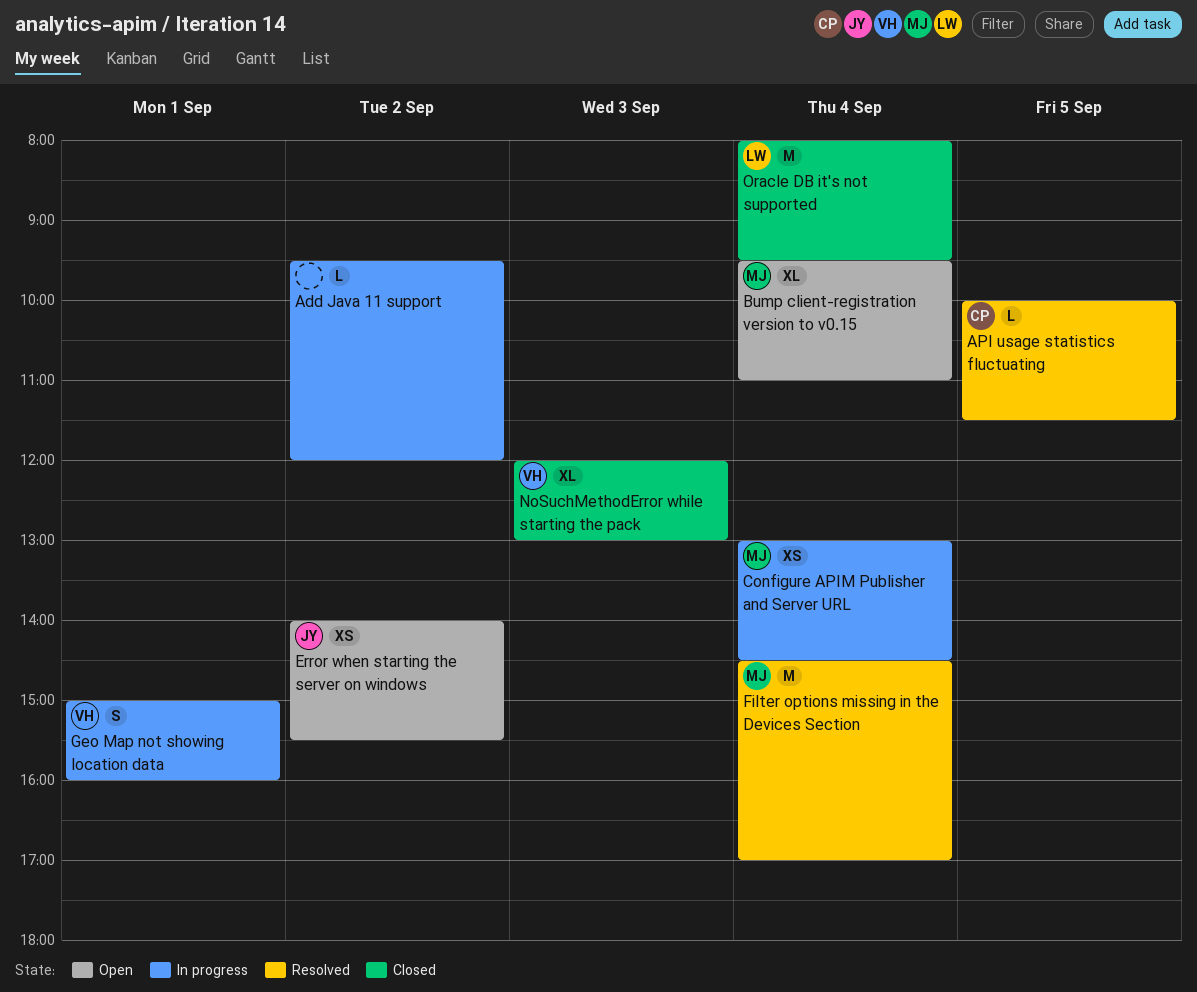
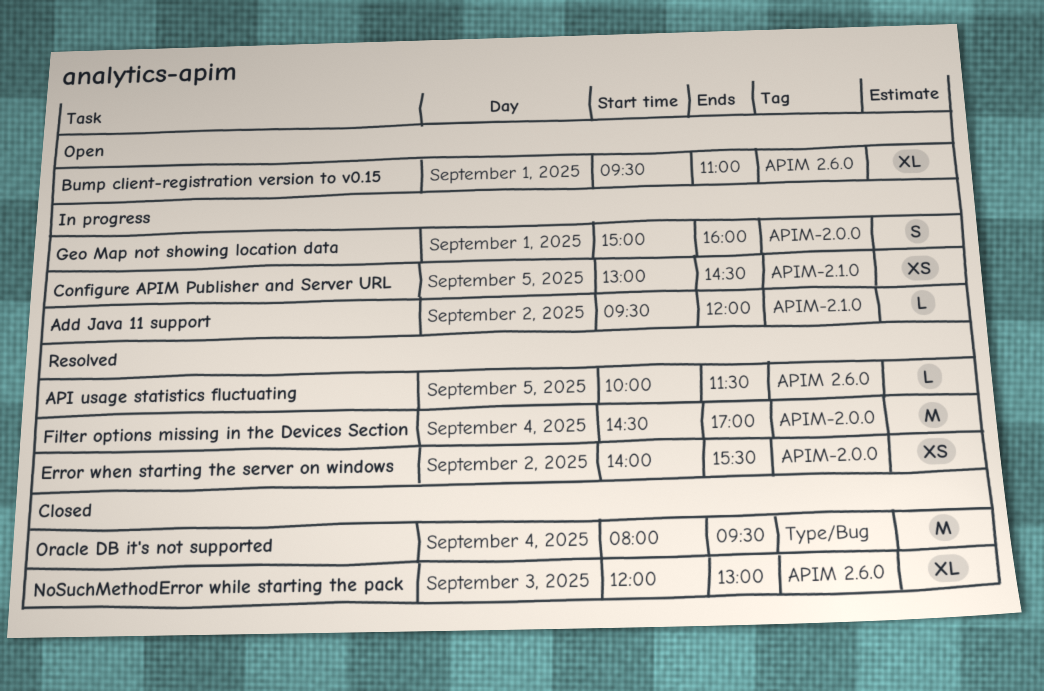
Bump client-registration version to v0.15, day: Sep 4 -> Sep 1
Configure APIM Publisher and Server URL, day: Sep 4 -> Sep 5
Error when starting the server on windows, status: Open -> Resolved

